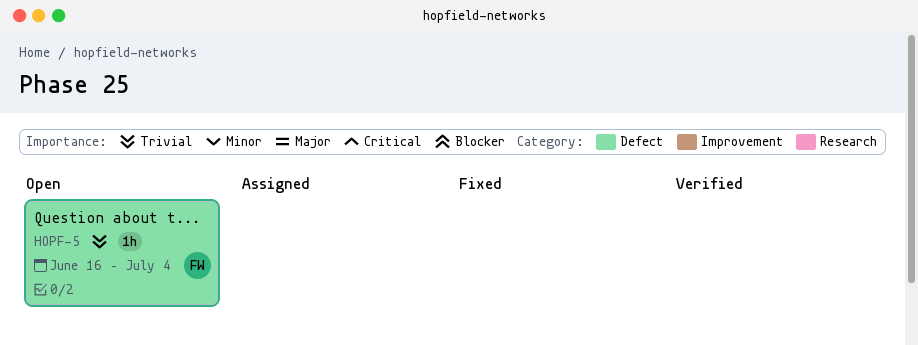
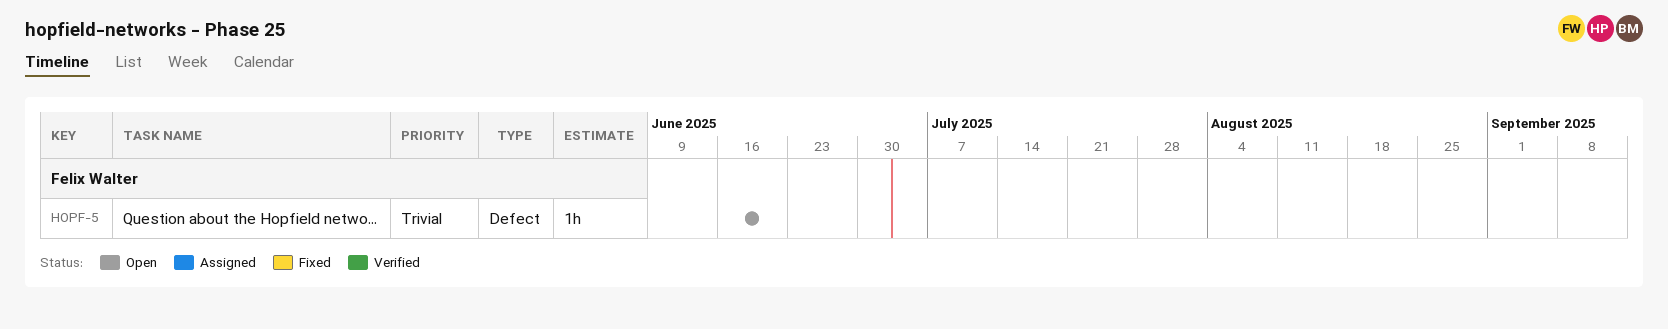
HOPF-5, due: Jul 4 -> Jun 20

